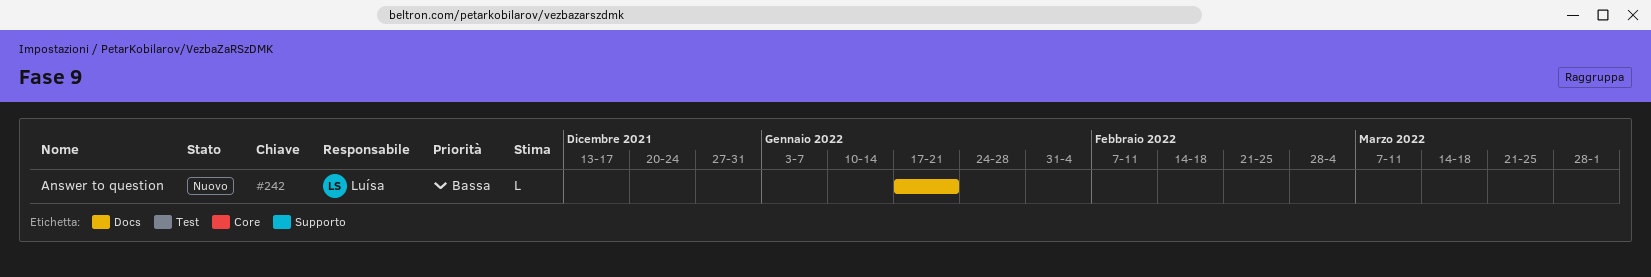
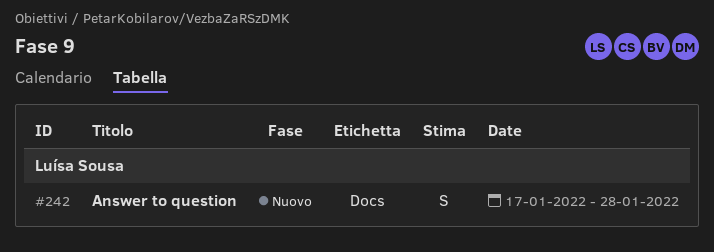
#242, estimate: L -> S
#242, due: Jan 21 -> Jan 28

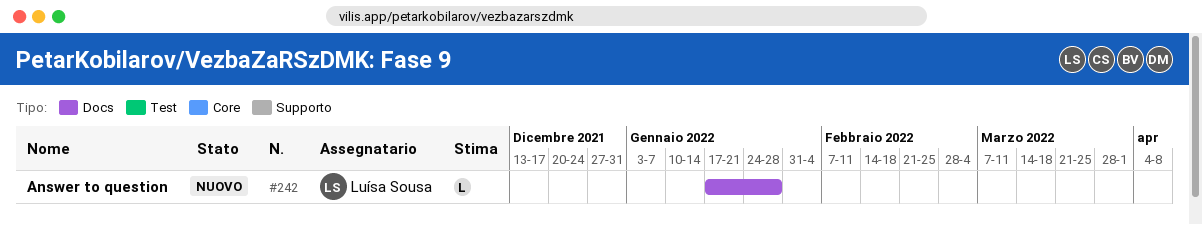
#242, estimate: S -> L

